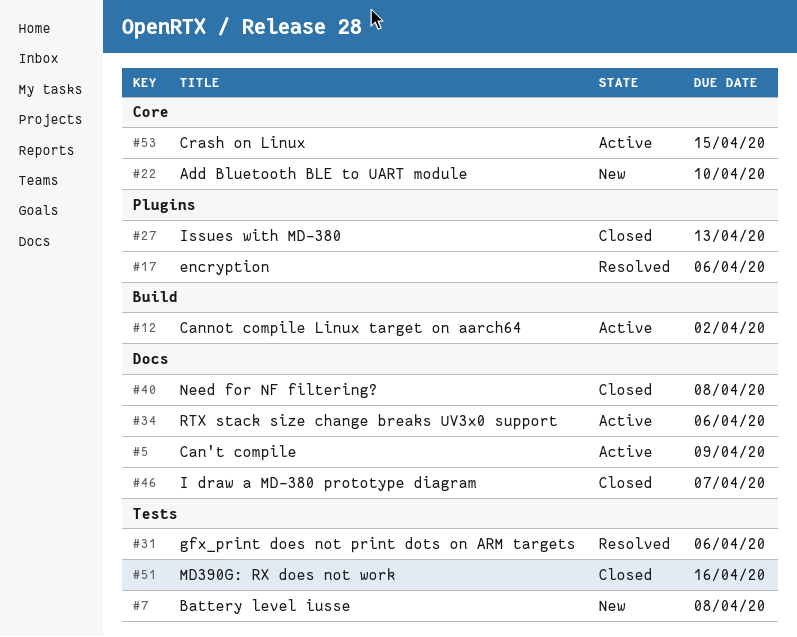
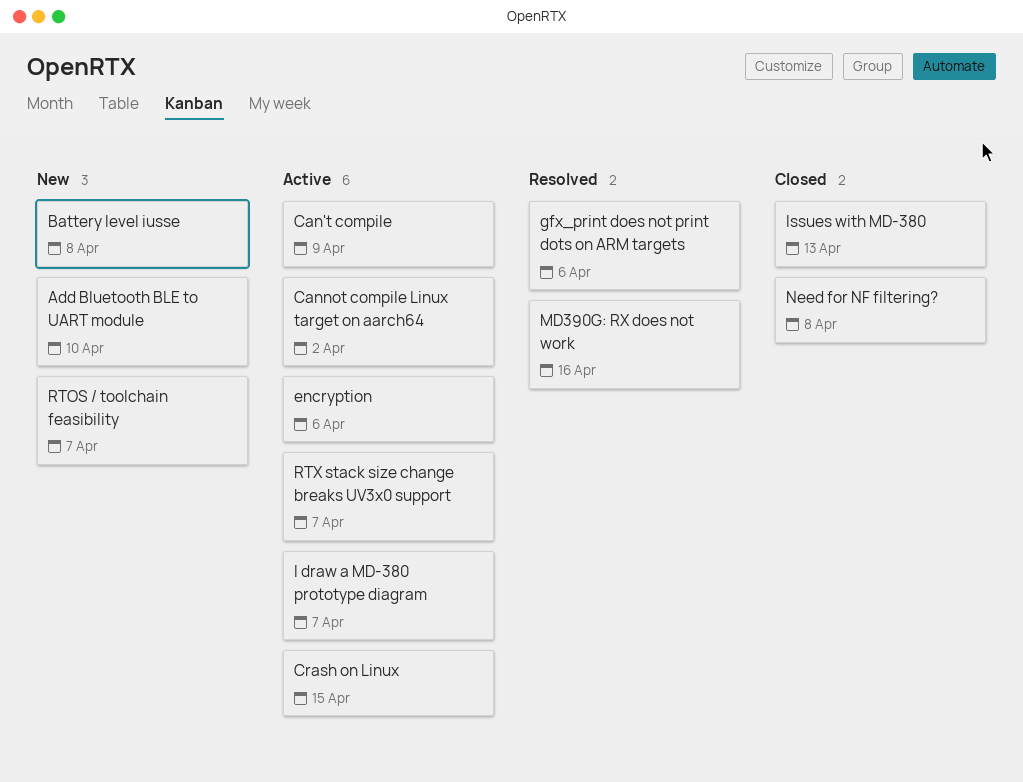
encryption, status: Resolved -> Active
I draw a MD-380 prototype diagram, status: Closed -> Active
MD390G: RX does not work, status: Closed -> Resolved
RTOS / toolchain feasibility: none -> present
RTX stack size change breaks UV3x0 support, due: Apr 6 -> Apr 7

